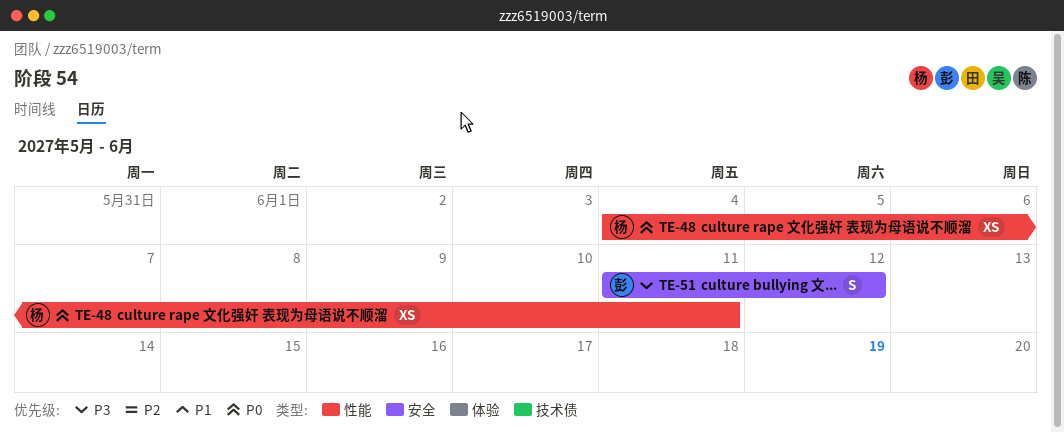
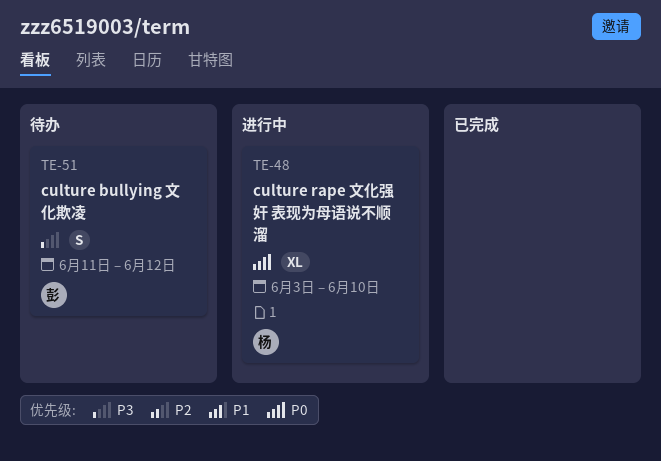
TE-48, estimate: XS -> XL
TE-48, start: Jun 4 -> Jun 3
TE-48, due: Jun 11 -> Jun 10

